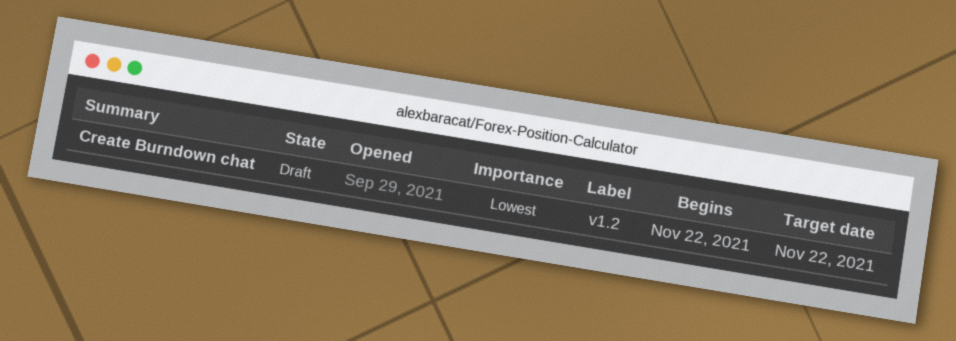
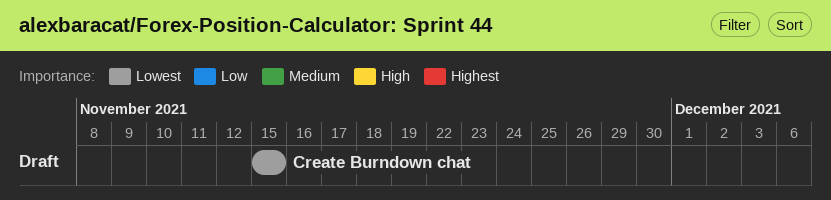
Create Burndown chat, start: Nov 22 -> Nov 15
Create Burndown chat, due: Nov 22 -> Nov 15

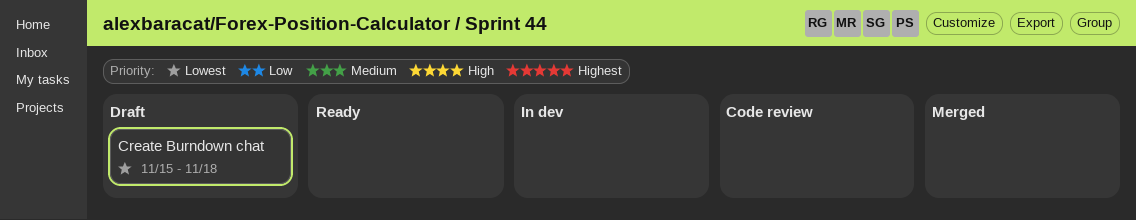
Create Burndown chat, due: Nov 15 -> Nov 18

